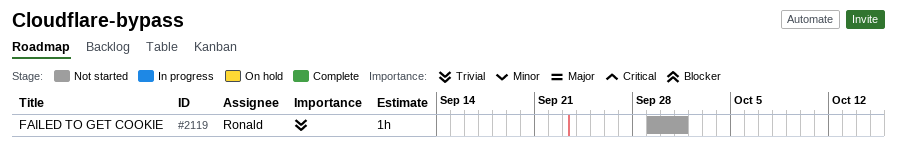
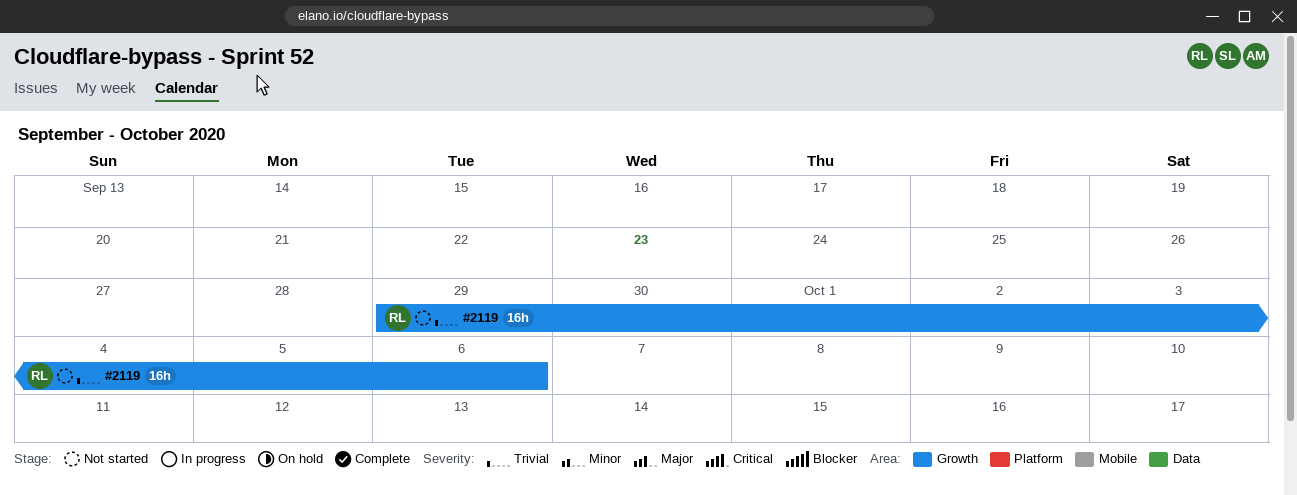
#2119, estimate: 1h -> 16h
#2119, due: Oct 1 -> Oct 6

